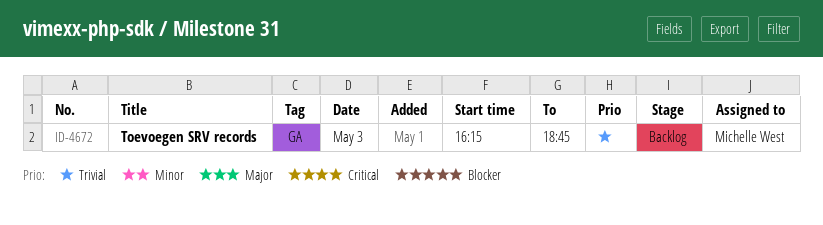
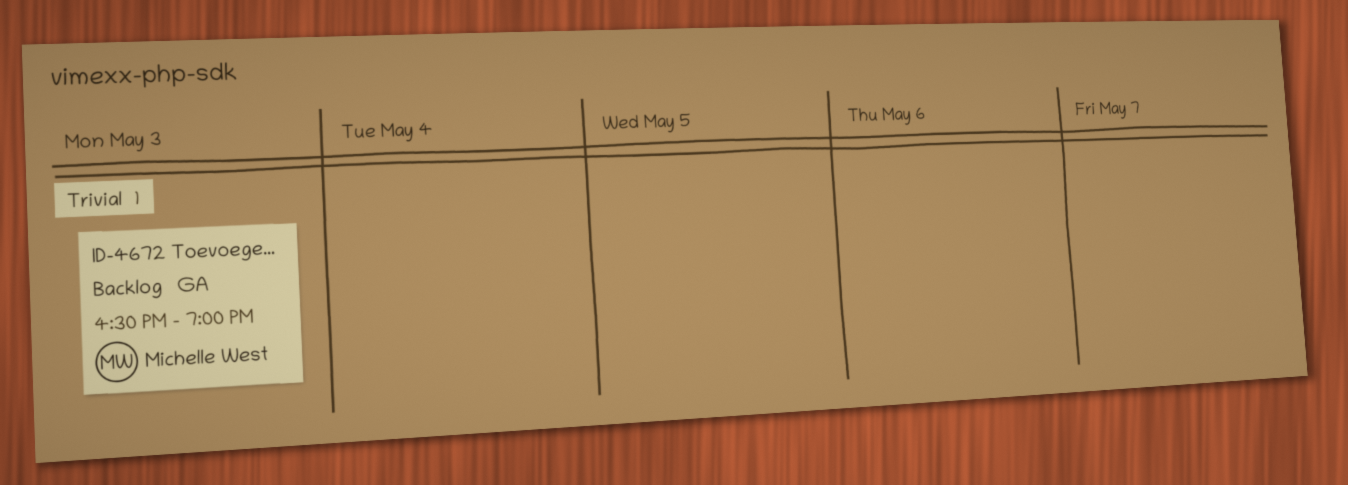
ID-4672, begins: 16:15 -> 16:30
ID-4672, ends: 18:45 -> 19:00

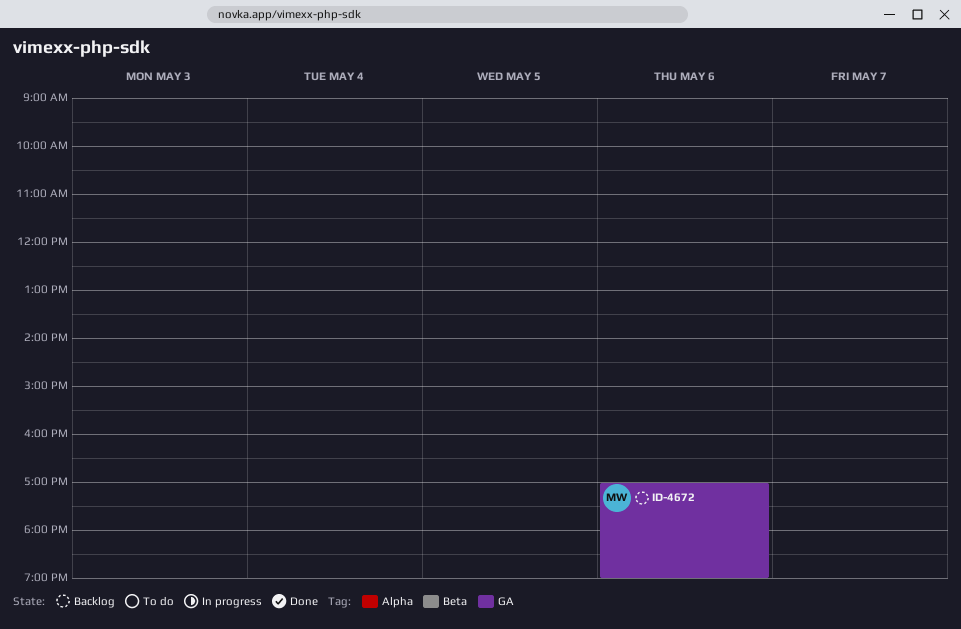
ID-4672, day: May 3 -> May 6
ID-4672, begins: 16:30 -> 17:00

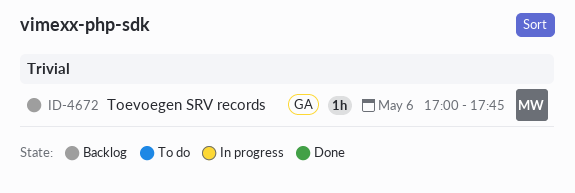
ID-4672, ends: 19:00 -> 17:45

